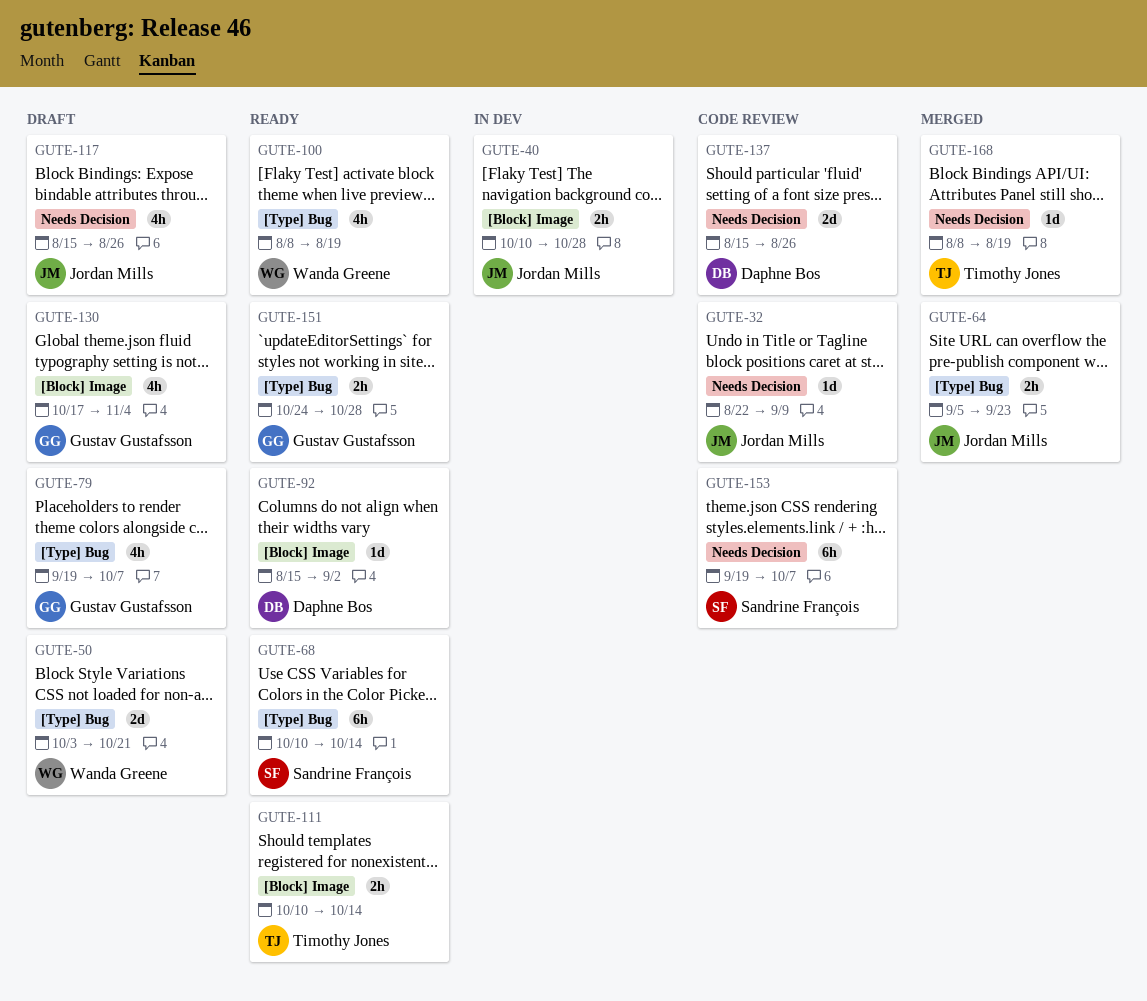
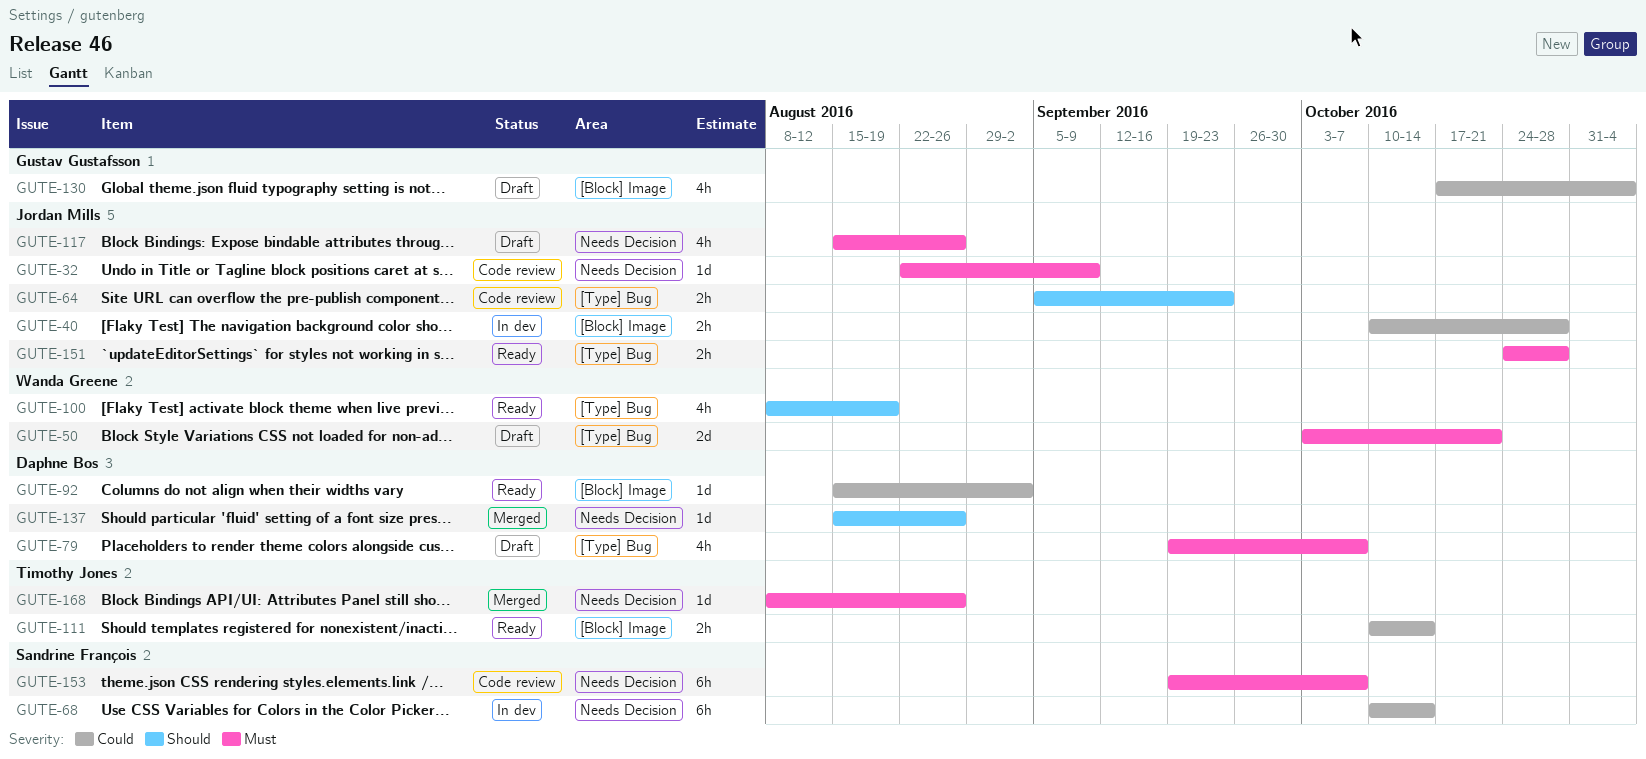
GUTE-64, status: Merged -> Code review
GUTE-68, status: Ready -> In dev
GUTE-68, label: [Type] Bug -> Needs Decision
GUTE-79, owner: Gustav Gustafsson -> Daphne Bos
GUTE-137, status: Code review -> Merged
GUTE-137, estimate: 2d -> 1d
GUTE-151, owner: Gustav Gustafsson -> Jordan Mills
GUTE-168, due: Aug 19 -> Aug 26

